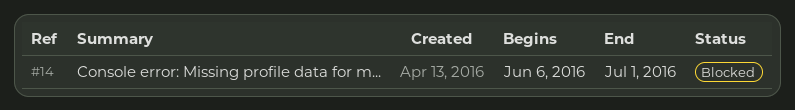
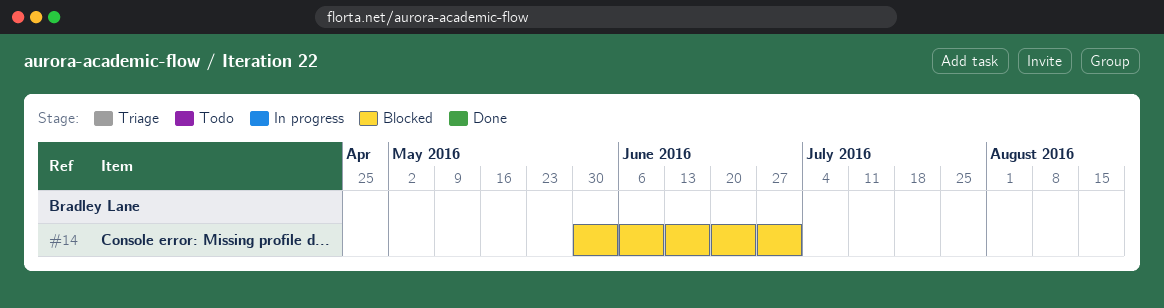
#14, start: Jun 6 -> May 30

